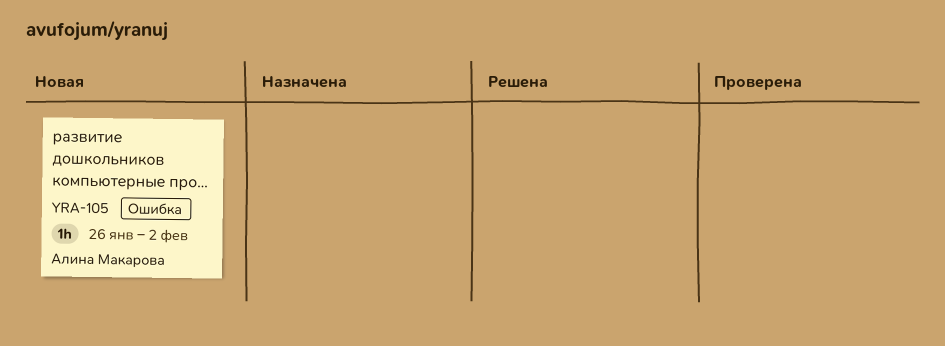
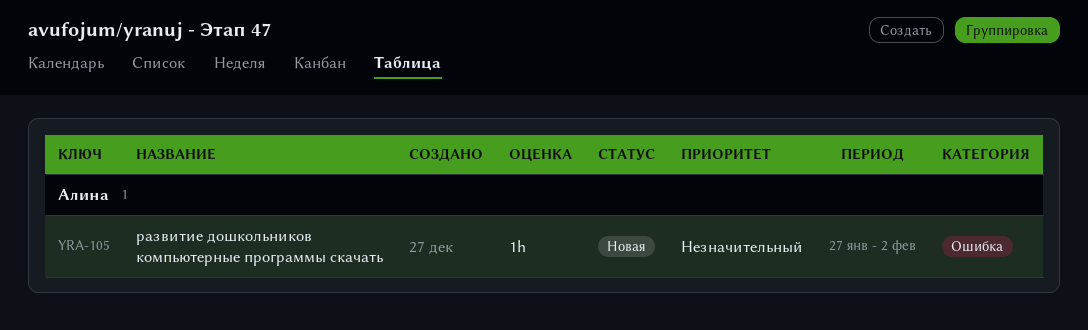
YRA-105, start: Jan 26 -> Jan 27

